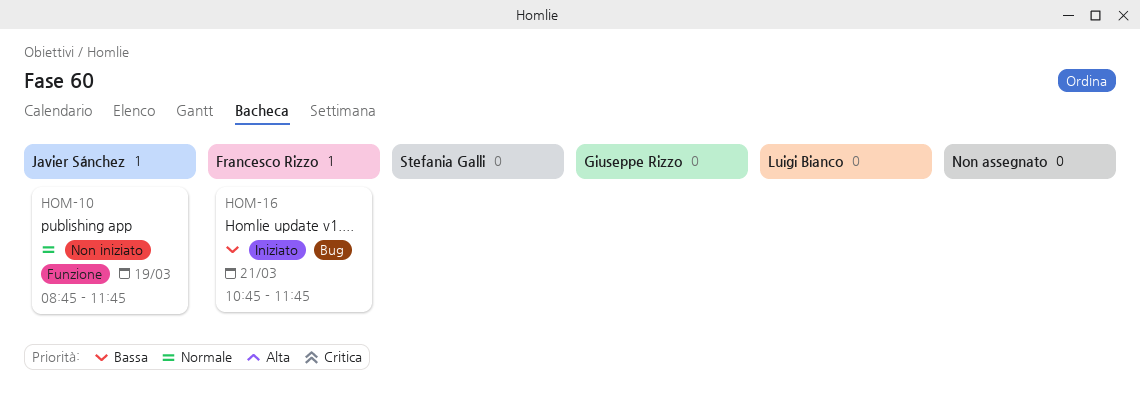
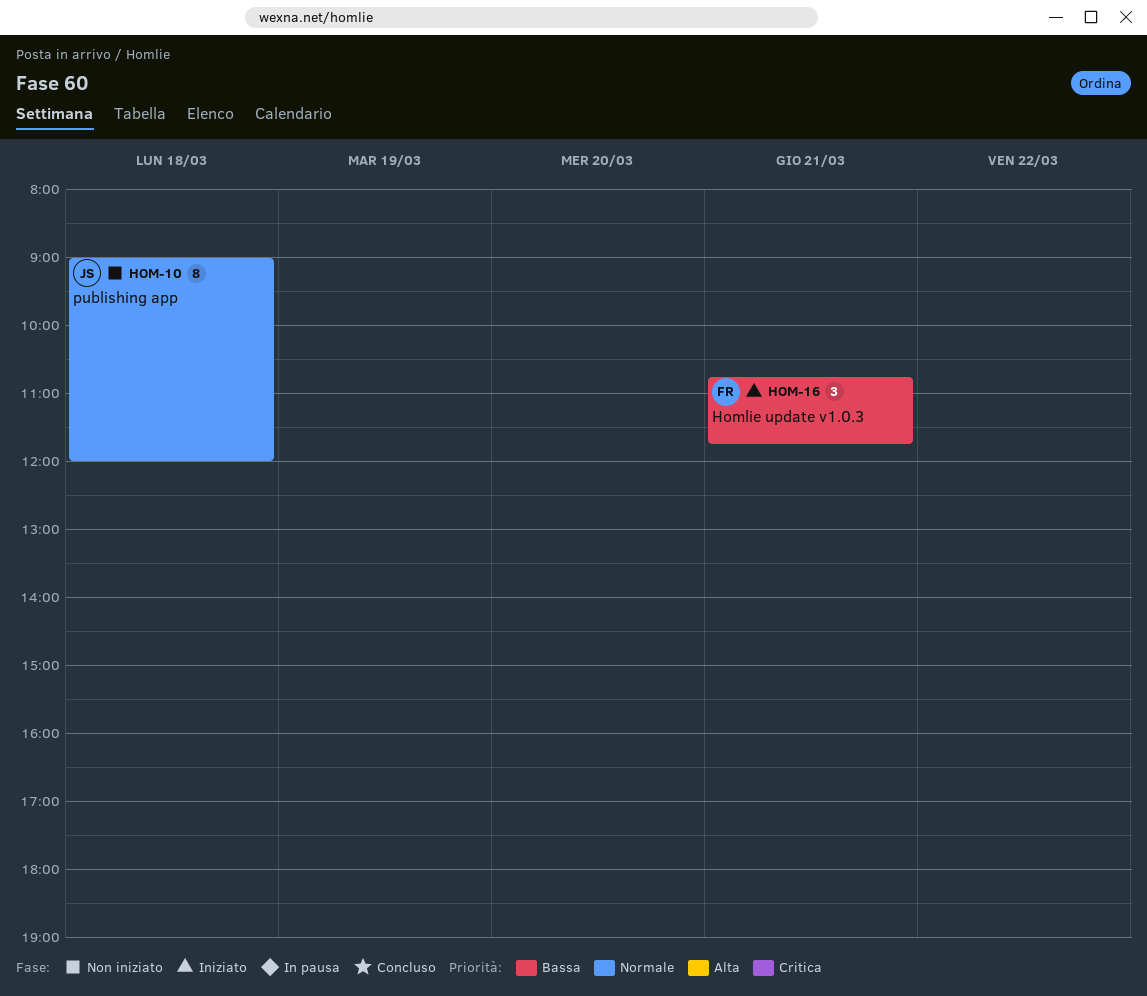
HOM-10, day: Mar 19 -> Mar 18
HOM-10, begins: 08:45 -> 09:00
HOM-10, ends: 11:45 -> 12:00

